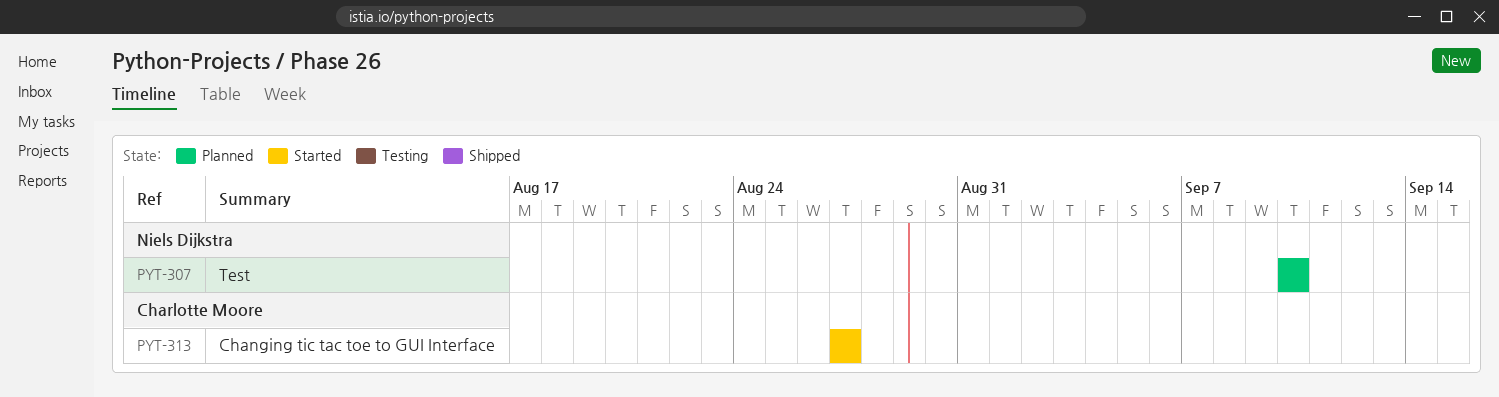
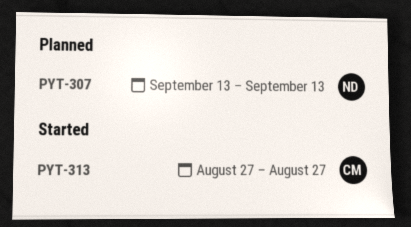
PYT-307, start: Sep 10 -> Sep 13
PYT-307, due: Sep 10 -> Sep 13

